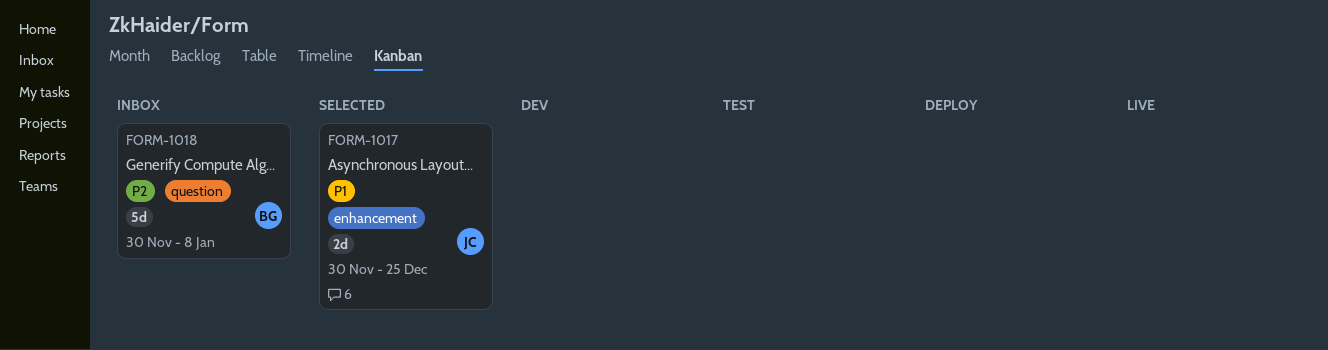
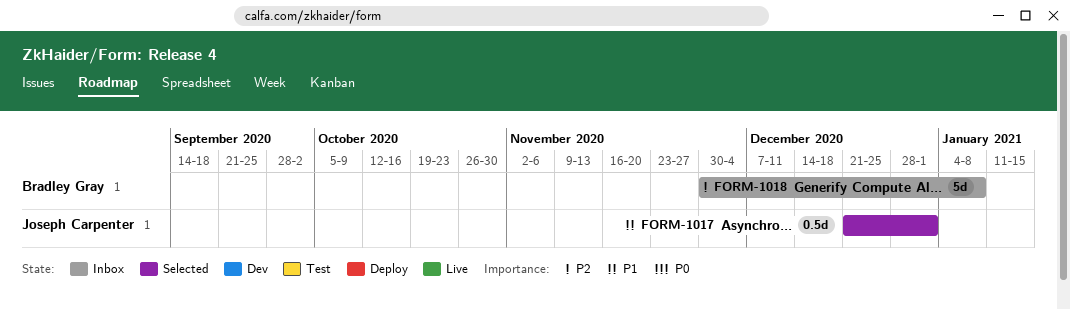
FORM-1017, estimate: 2d -> 0.5d
FORM-1017, start: Nov 30 -> Dec 21
FORM-1017, due: Dec 25 -> Jan 1

